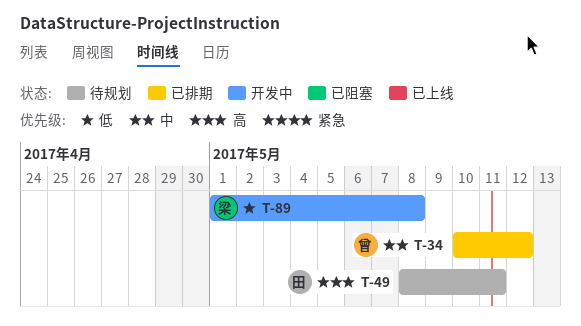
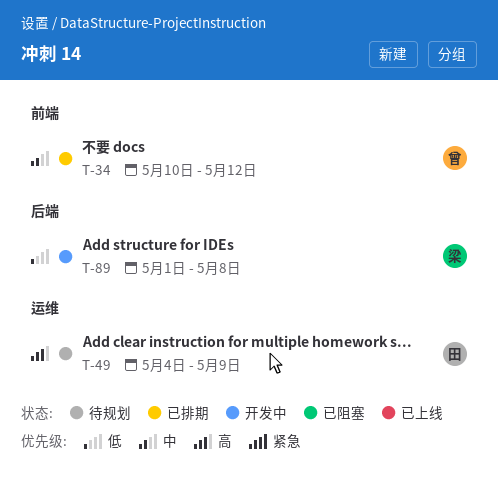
T-49, start: May 8 -> May 4
T-49, due: May 11 -> May 9

